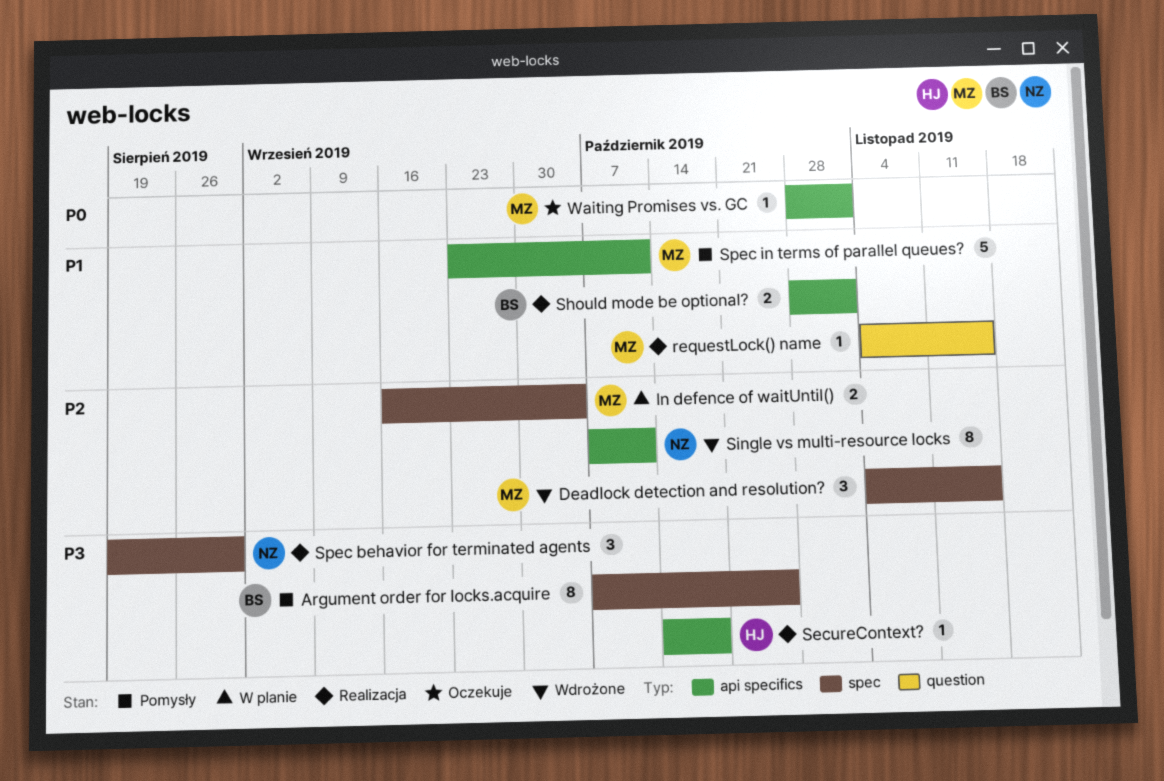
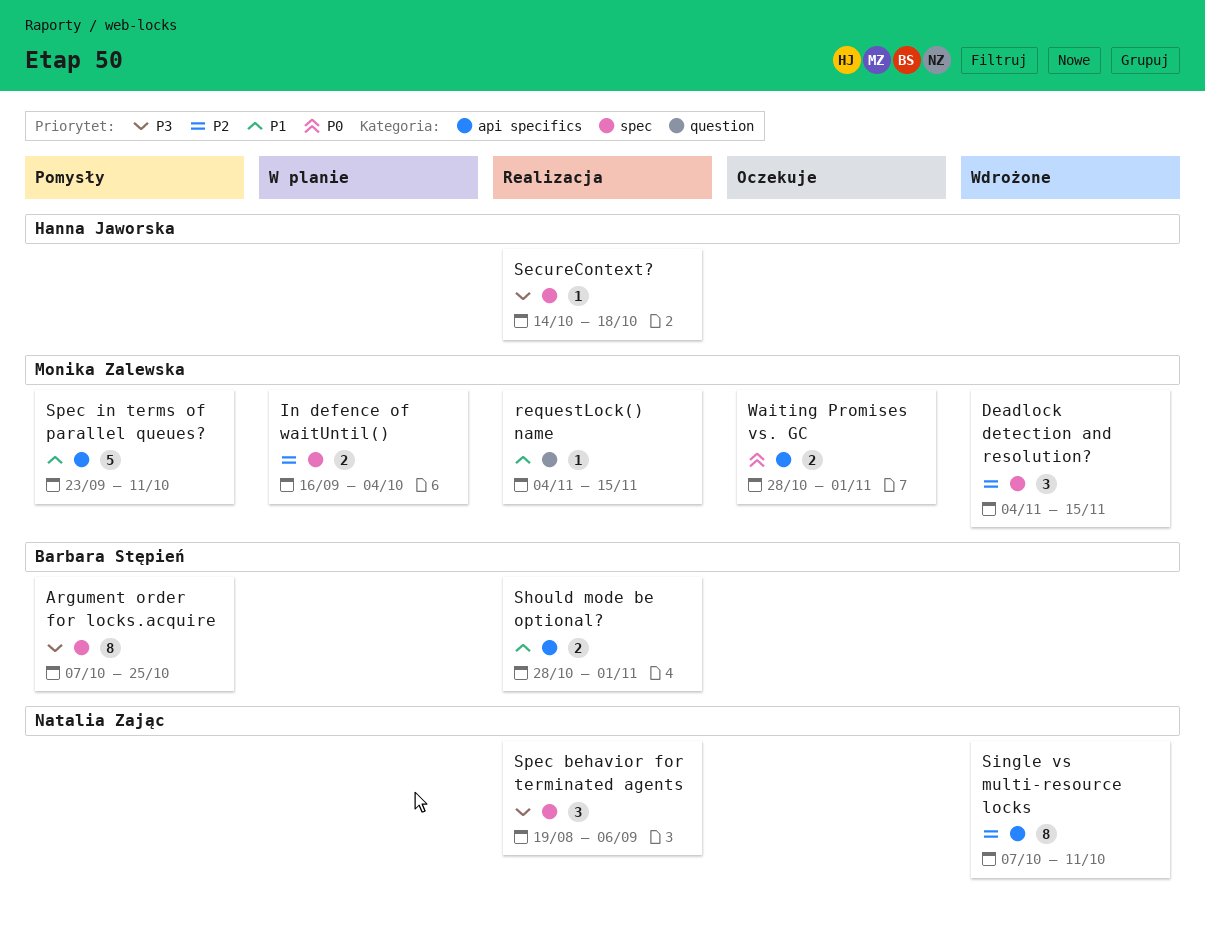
SecureContext?, label: api specifics -> spec
Spec behavior for terminated agents, due: Aug 30 -> Sep 6
Waiting Promises vs. GC, estimate: 1 -> 2

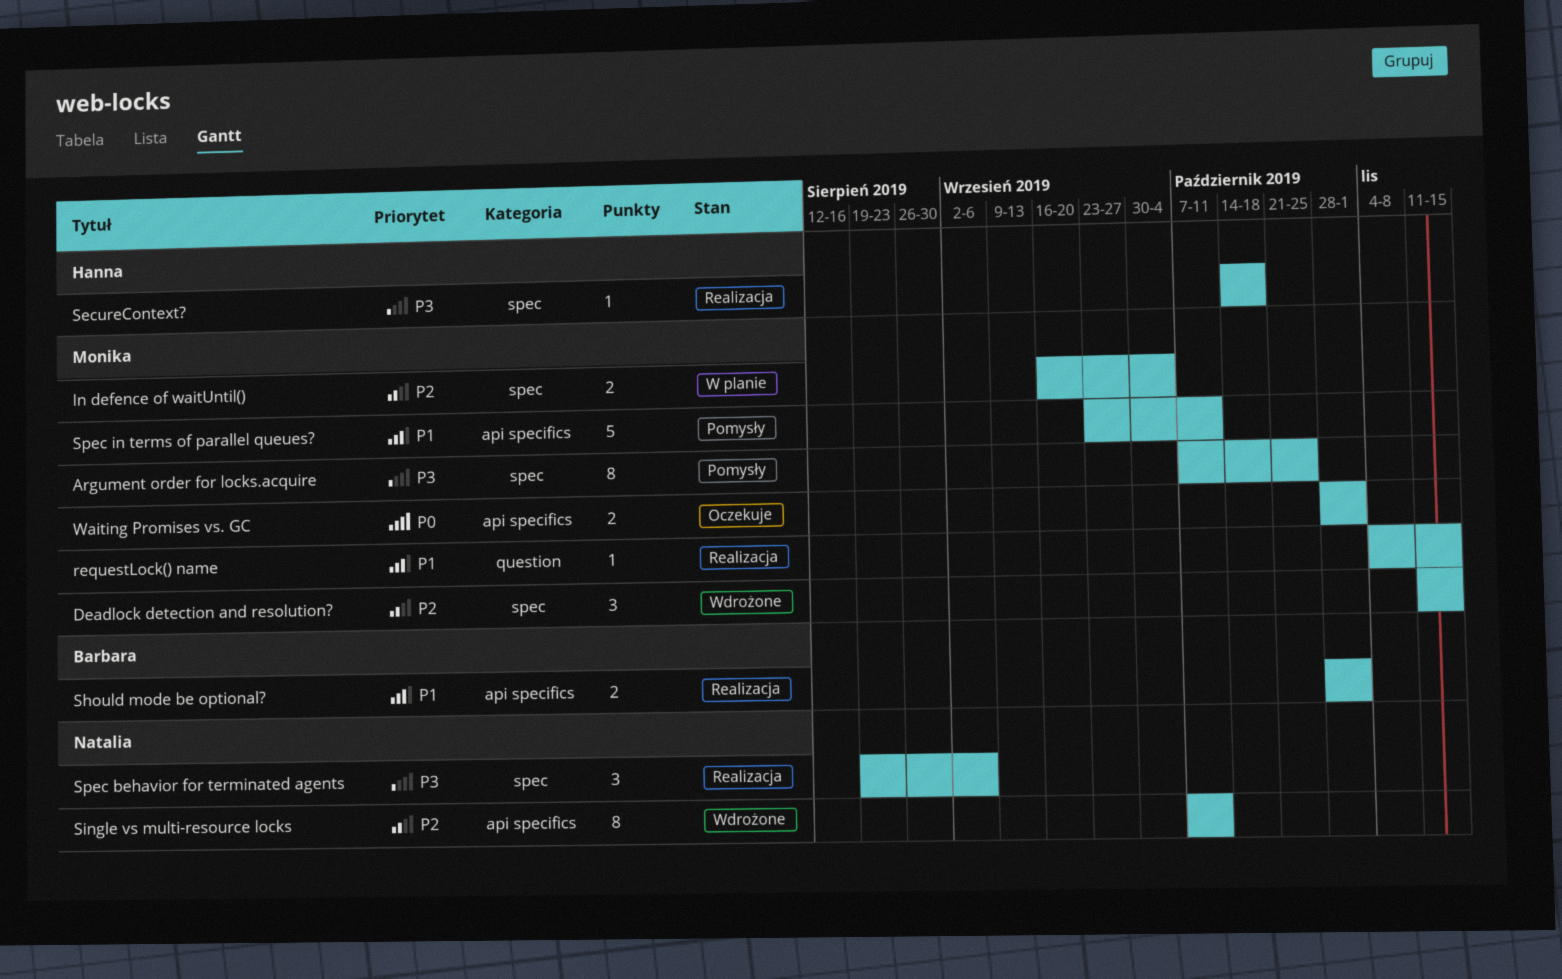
Argument order for locks.acquire, owner: Barbara Stępień -> Monika Zalewska
Deadlock detection and resolution?, start: Nov 4 -> Nov 11

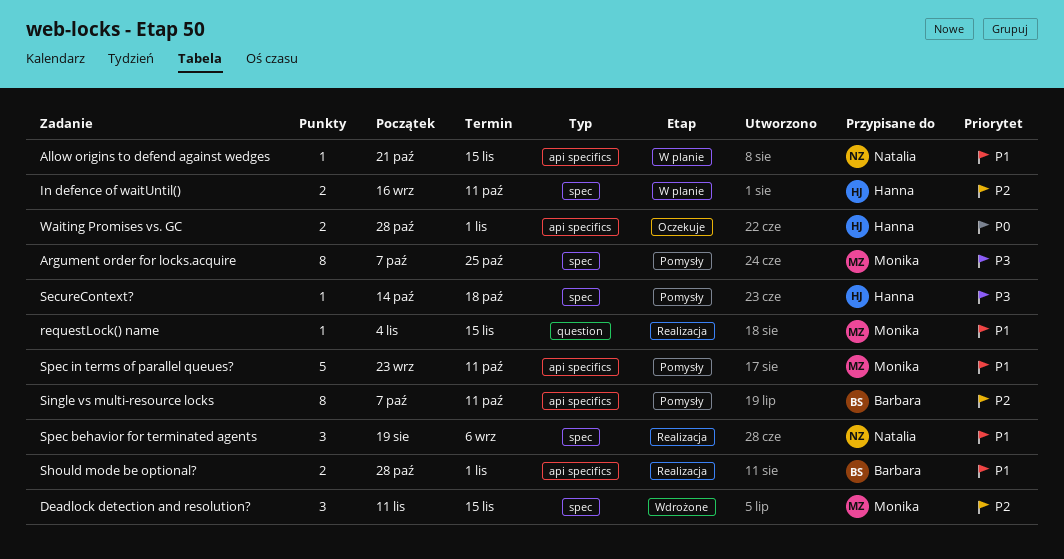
Allow origins to defend against wedges: none -> present
In defence of waitUntil(), owner: Monika -> Hanna
In defence of waitUntil(), due: Oct 4 -> Oct 11
SecureContext?, status: Realizacja -> Pomysły
Single vs multi-resource locks, status: Wdrożone -> Pomysły
Single vs multi-resource locks, owner: Natalia -> Barbara
Spec behavior for terminated agents, priority: P3 -> P1
Waiting Promises vs. GC, owner: Monika -> Hanna

